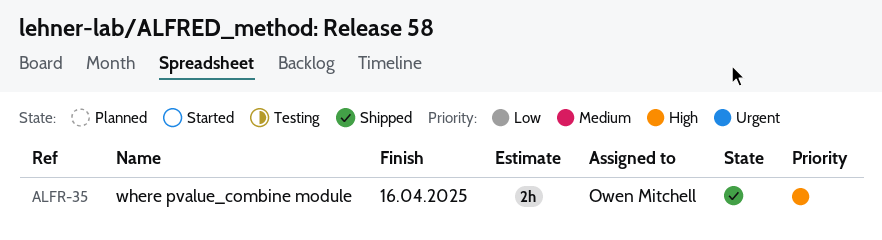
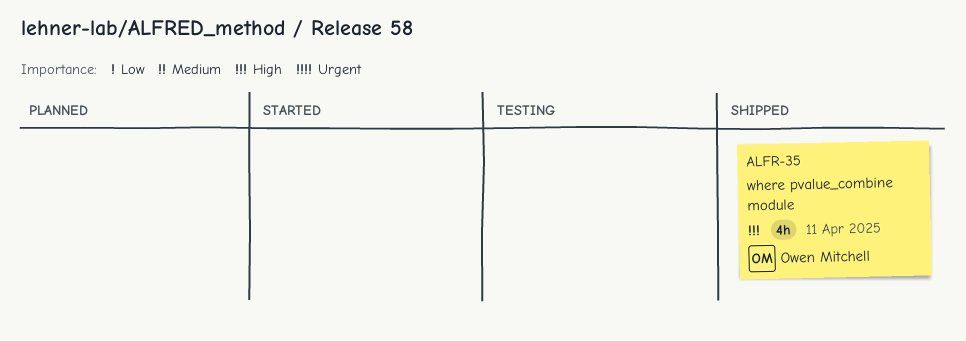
ALFR-35, estimate: 2h -> 4h
ALFR-35, due: Apr 16 -> Apr 11

